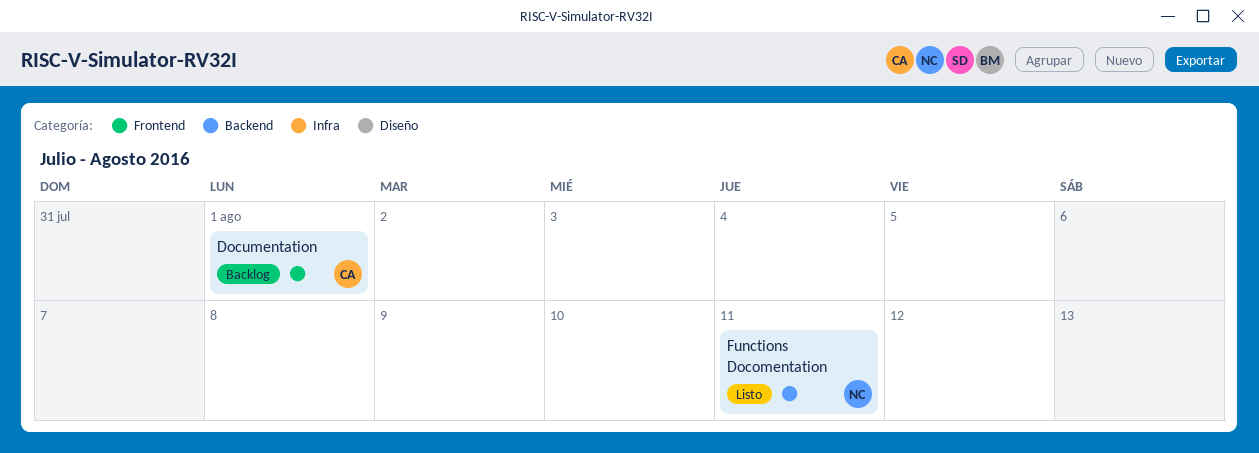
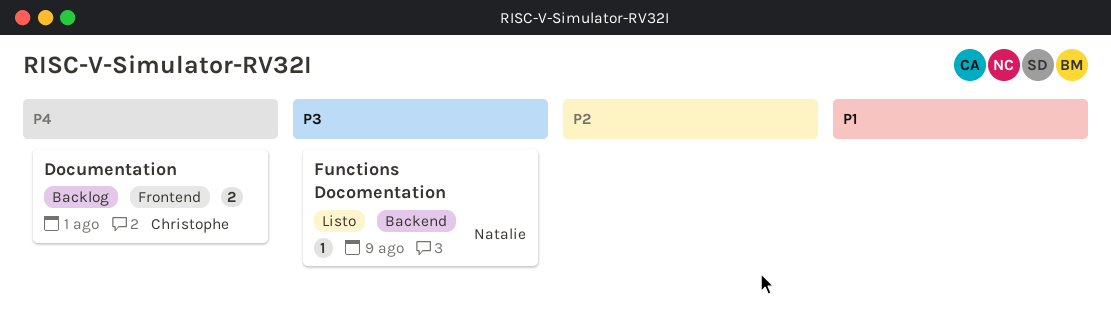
Functions Docomentation, due: Aug 11 -> Aug 9

